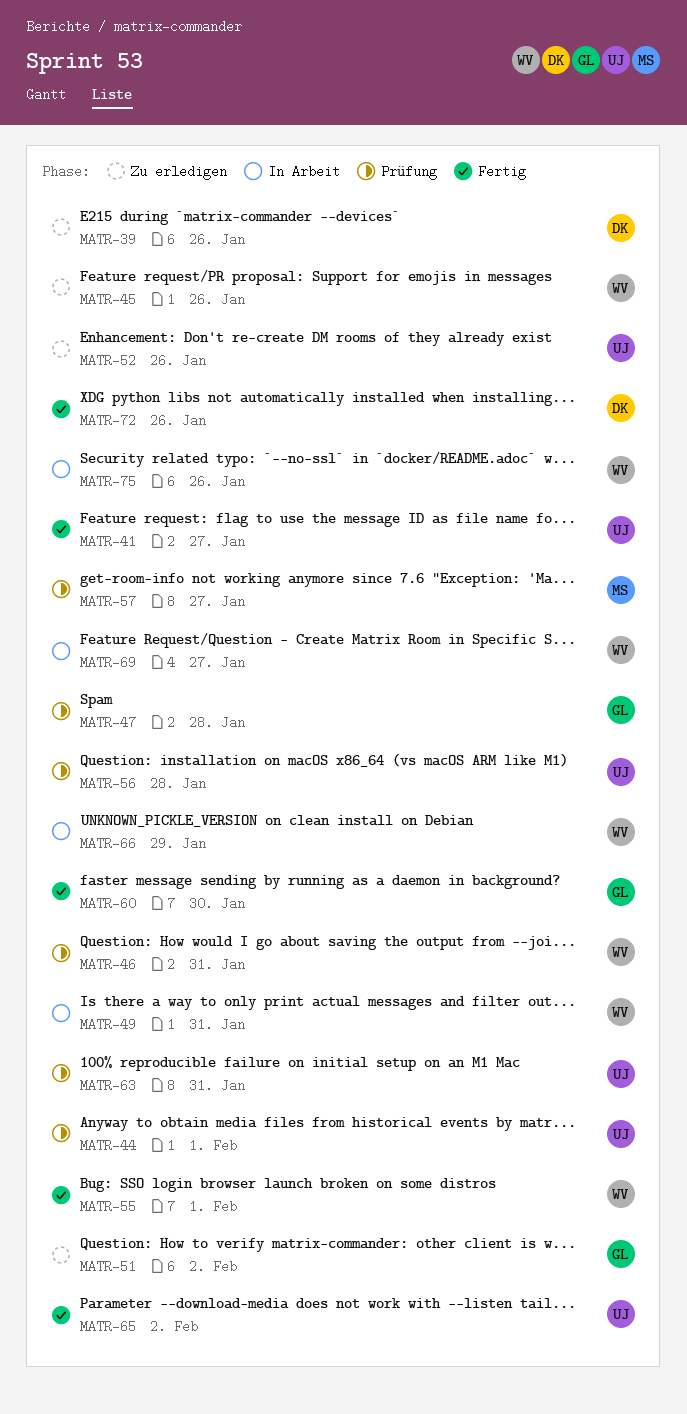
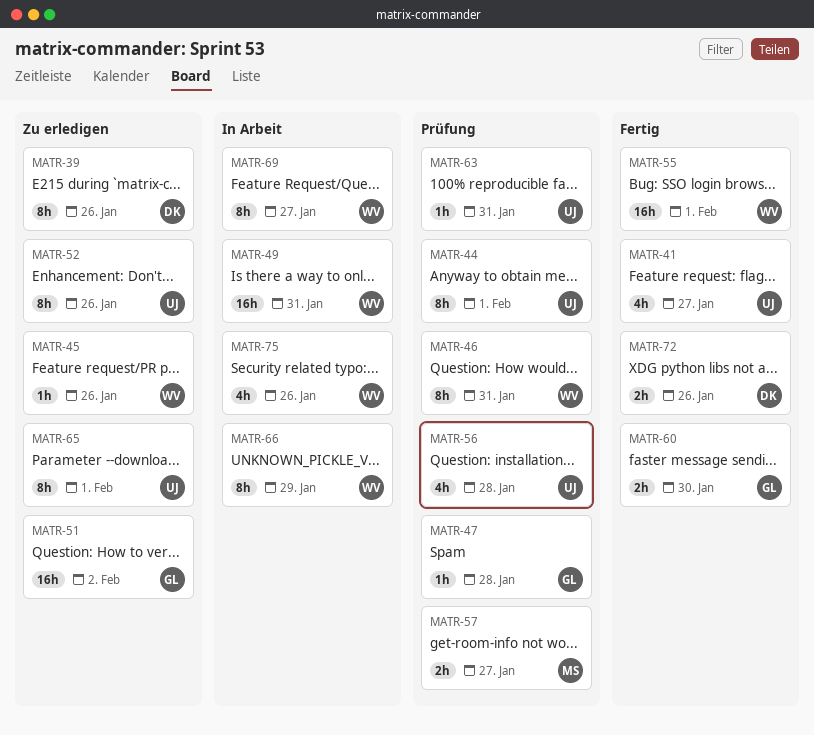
MATR-65, status: Fertig -> Zu erledigen
MATR-65, due: Feb 2 -> Feb 1

